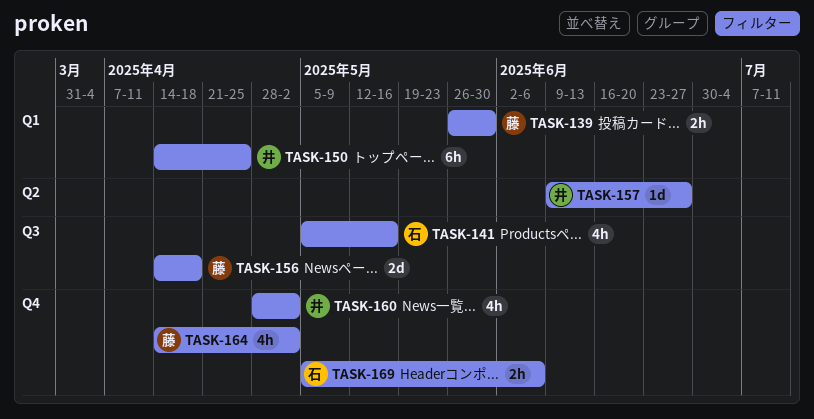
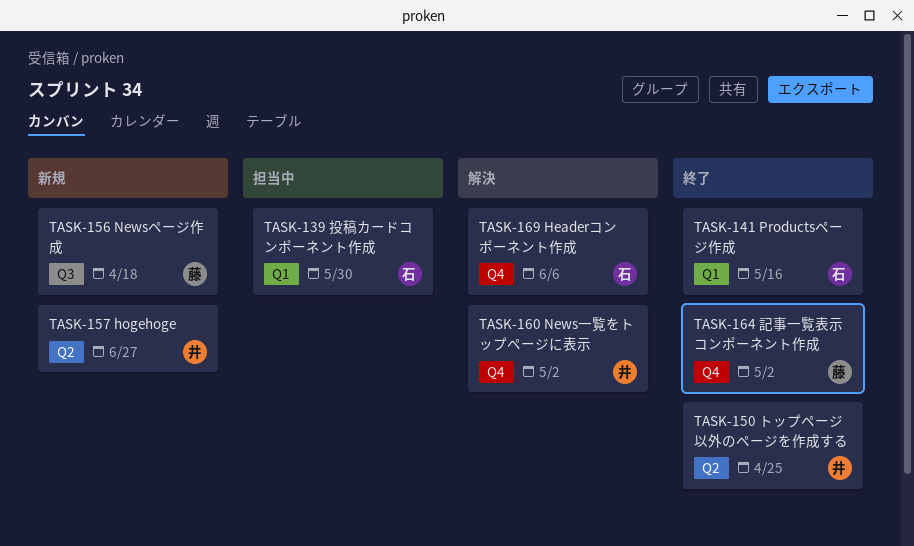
TASK-139, owner: 藤 -> 石
TASK-141, label: Q3 -> Q1
TASK-150, label: Q1 -> Q2

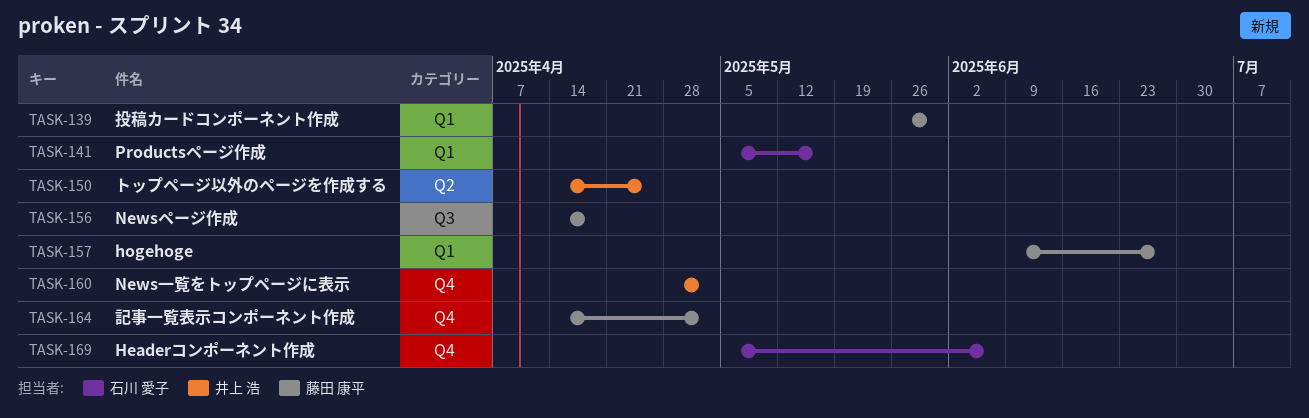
TASK-139, owner: 石川 愛子 -> 藤田 康平
TASK-157, owner: 井上 浩 -> 藤田 康平
TASK-157, label: Q2 -> Q1

